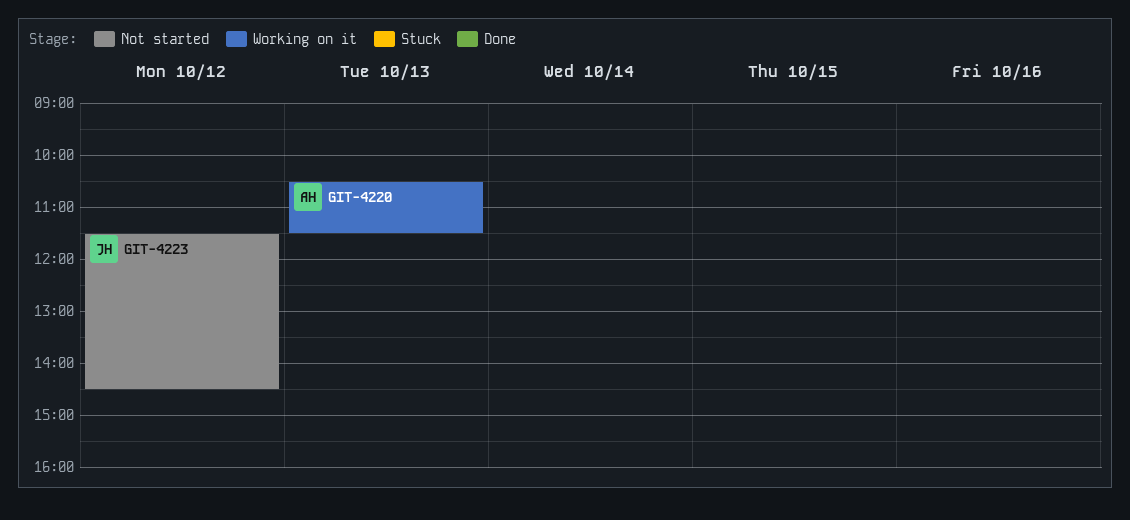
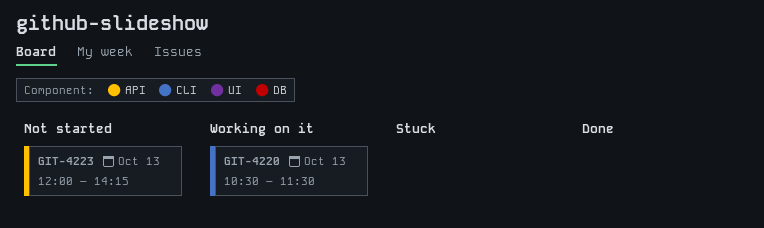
GIT-4223, day: Oct 12 -> Oct 13
GIT-4223, begins: 11:30 -> 12:00
GIT-4223, ends: 14:30 -> 14:15

